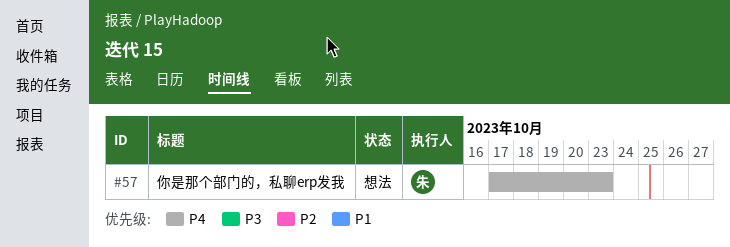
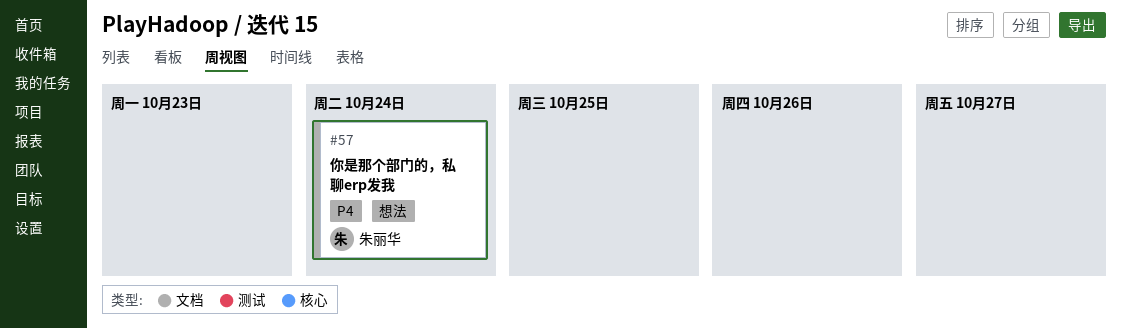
#57, due: Oct 23 -> Oct 24

